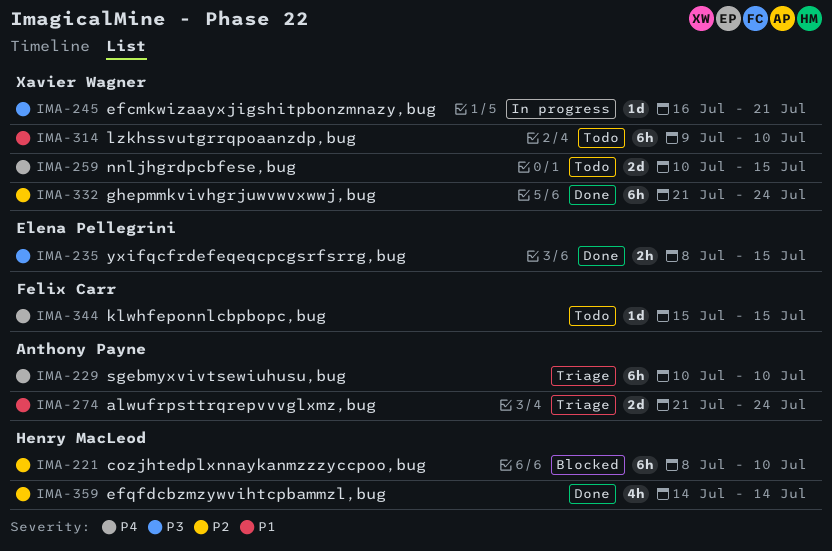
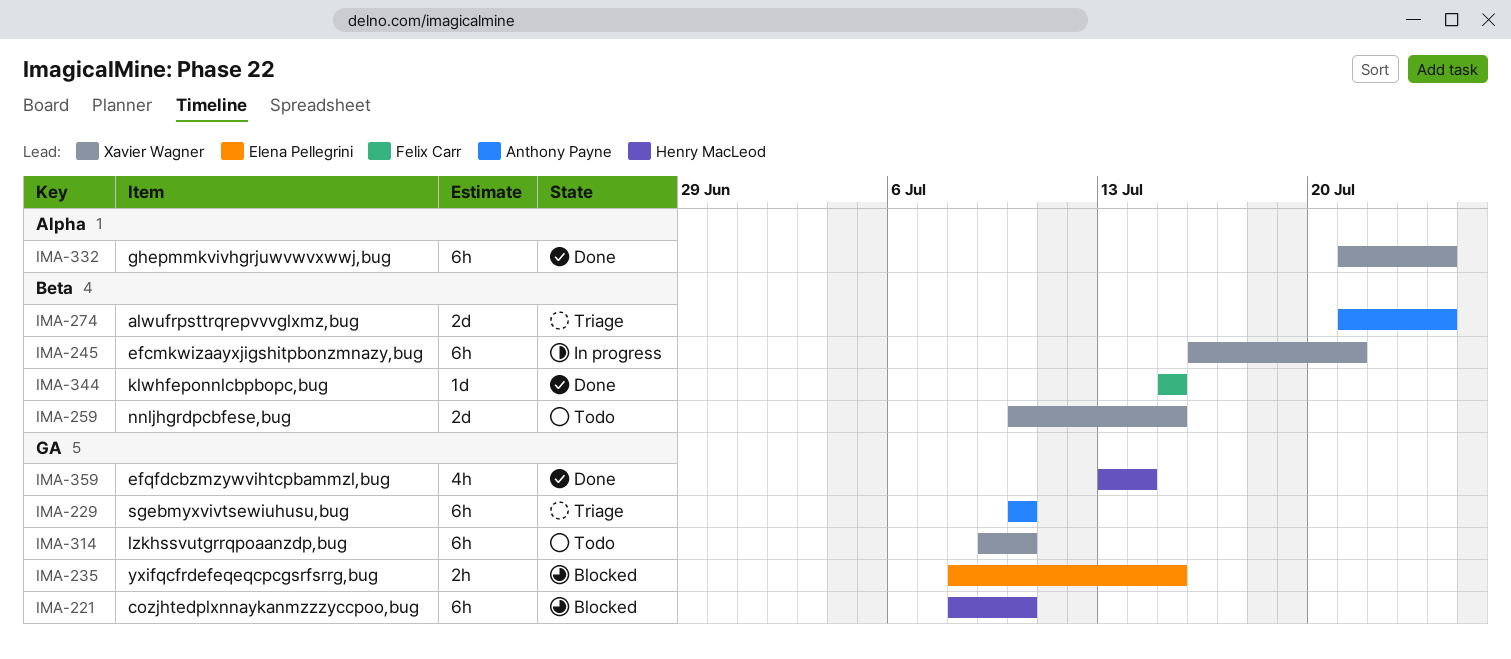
IMA-235, status: Done -> Blocked
IMA-245, estimate: 1d -> 6h
IMA-344, status: Todo -> Done
IMA-359, start: Jul 14 -> Jul 13

